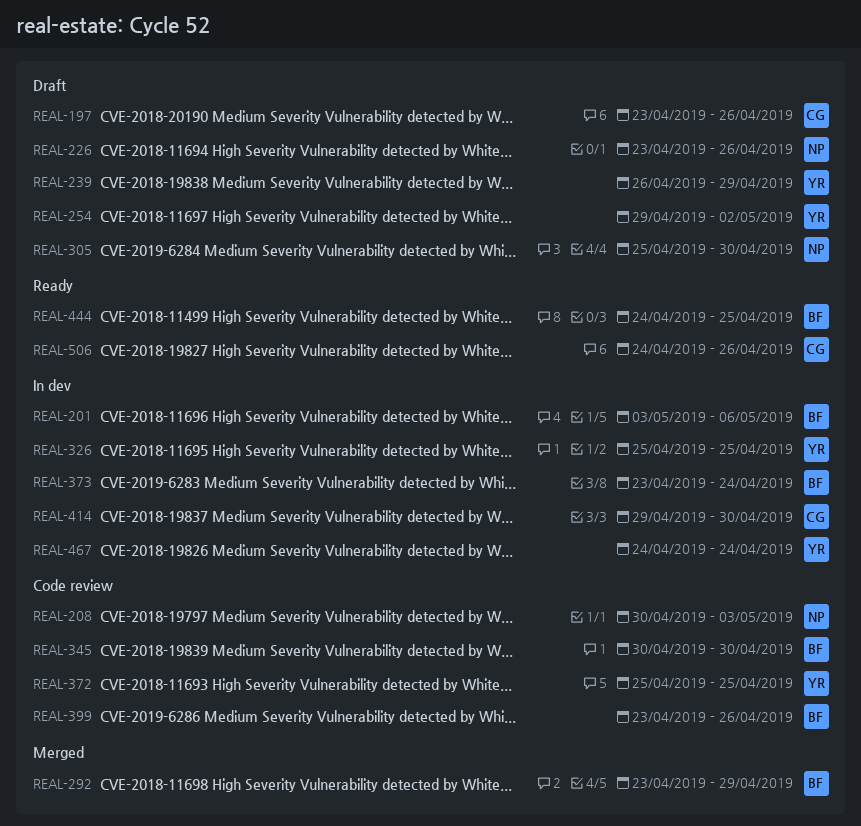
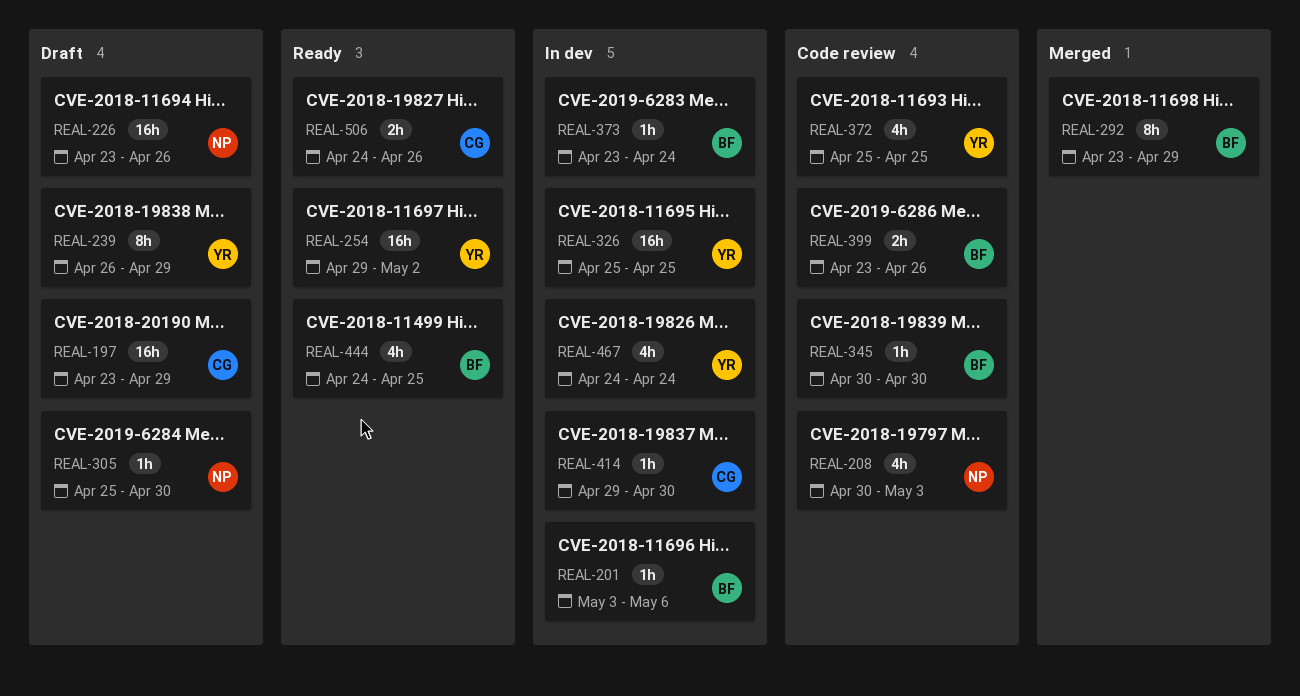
REAL-197, due: Apr 26 -> Apr 29
REAL-254, status: Draft -> Ready

